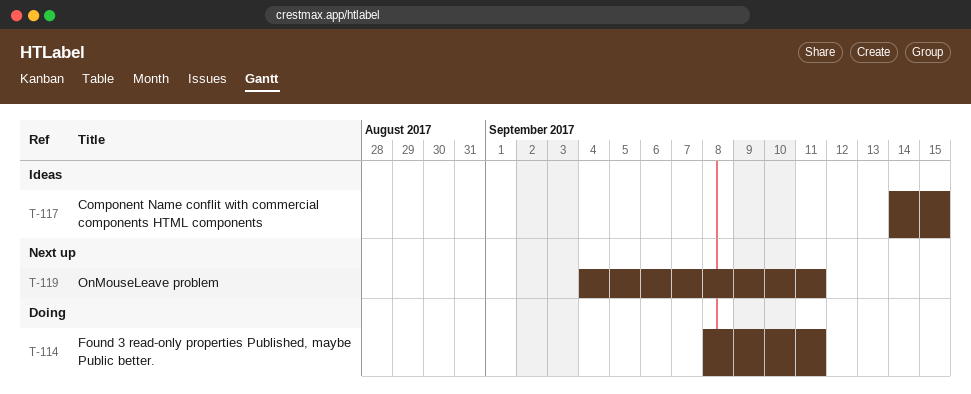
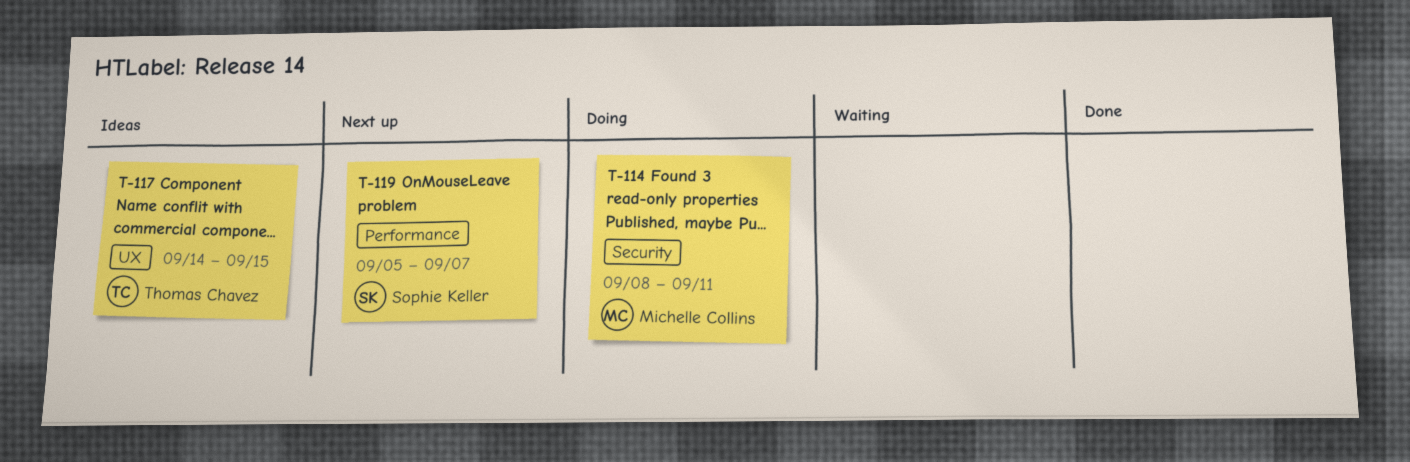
T-119, start: Sep 4 -> Sep 5
T-119, due: Sep 11 -> Sep 7

